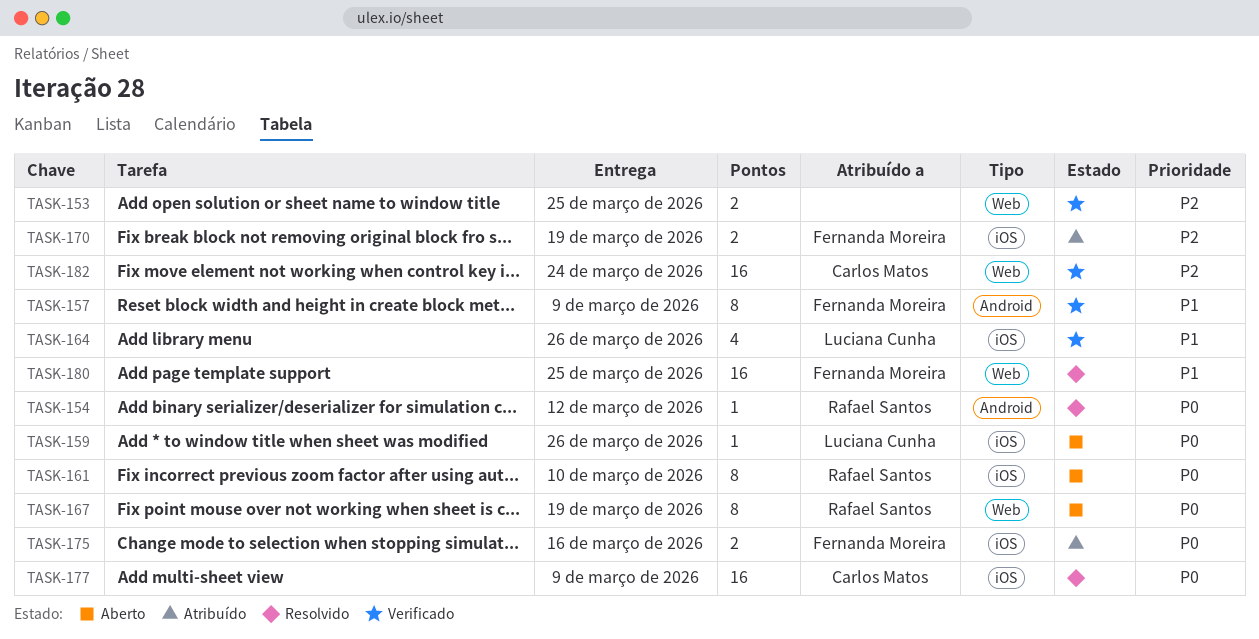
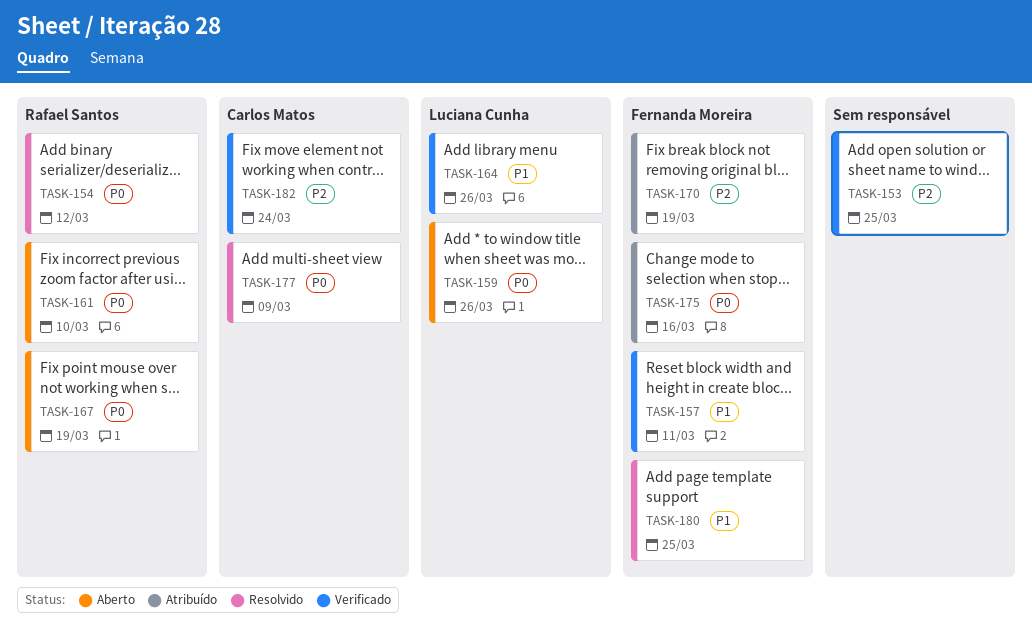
TASK-157, due: Mar 9 -> Mar 11

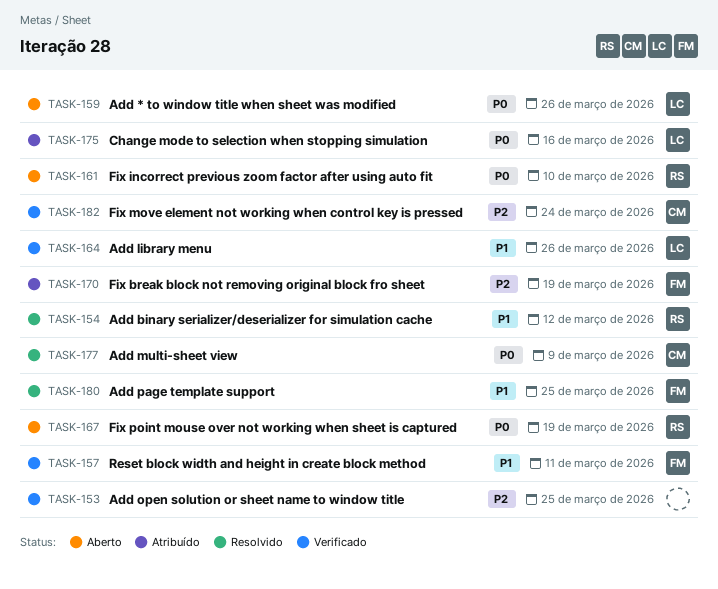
TASK-154, priority: P0 -> P1
TASK-175, owner: Fernanda Moreira -> Luciana Cunha

